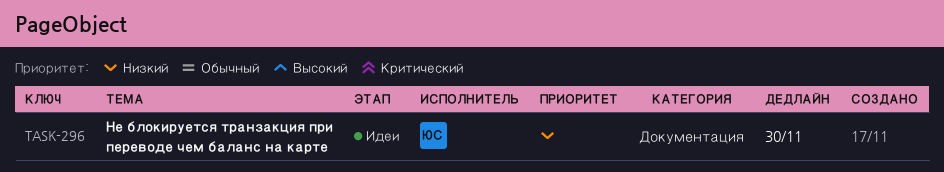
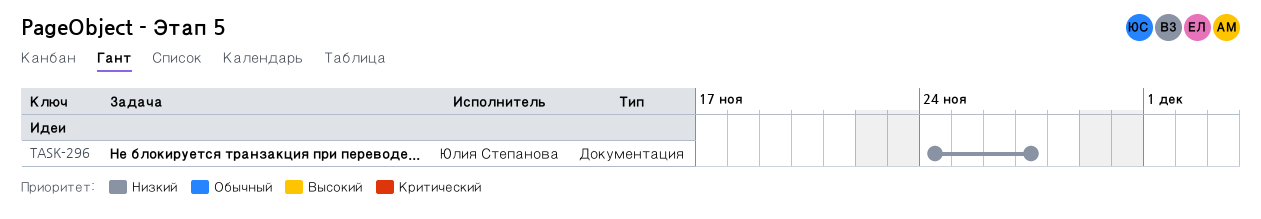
TASK-296, due: Nov 30 -> Nov 27

